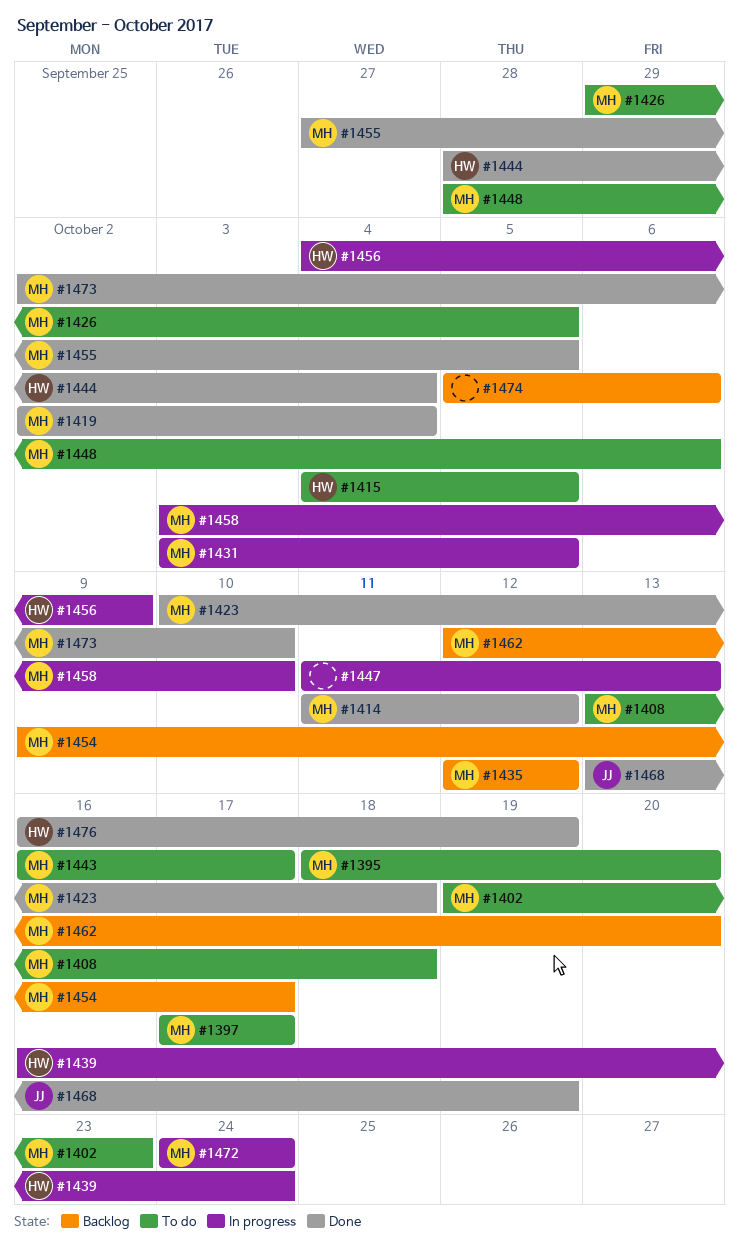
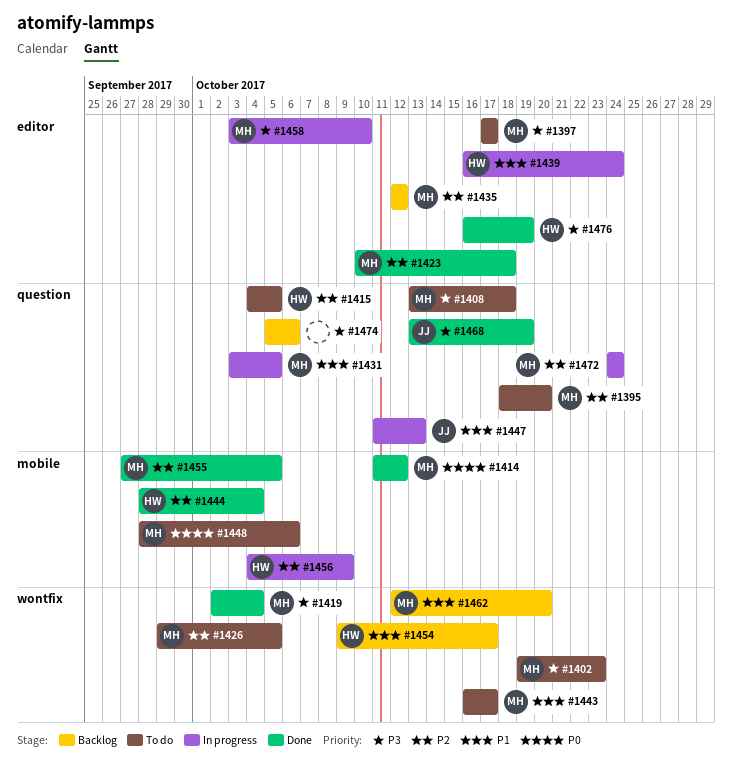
#1447, owner: none -> JJ
#1454, owner: MH -> HW
#1473: present -> none

